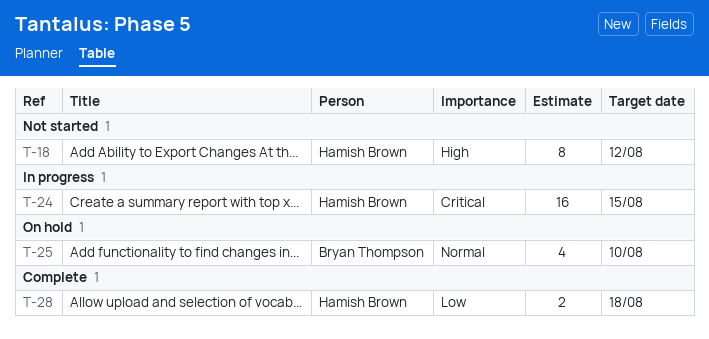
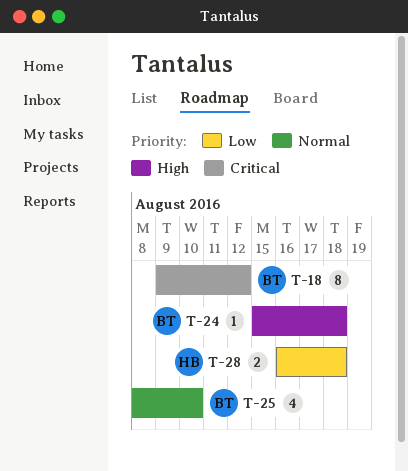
T-18, owner: Hamish Brown -> Bryan Thompson
T-18, priority: High -> Critical
T-24, owner: Hamish Brown -> Bryan Thompson
T-24, priority: Critical -> High
T-24, estimate: 16 -> 1
T-24, due: Aug 15 -> Aug 18

